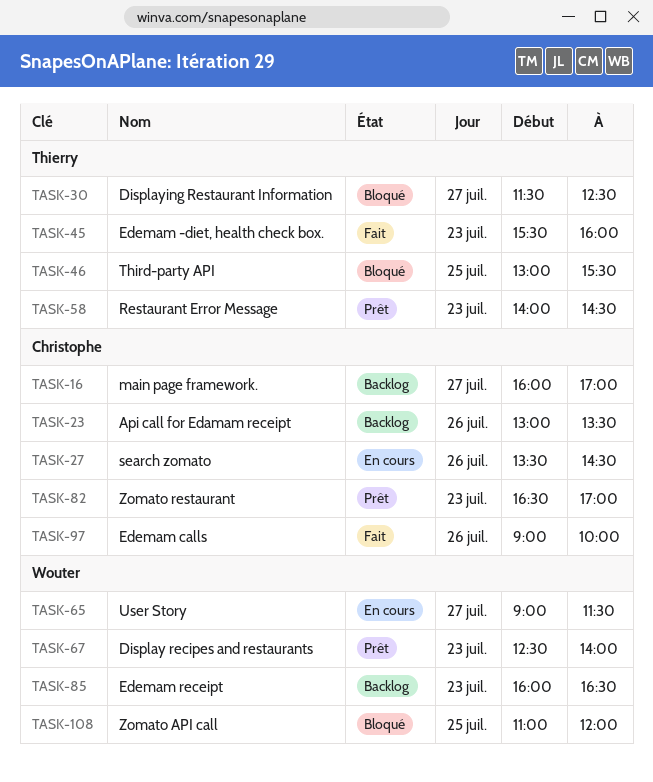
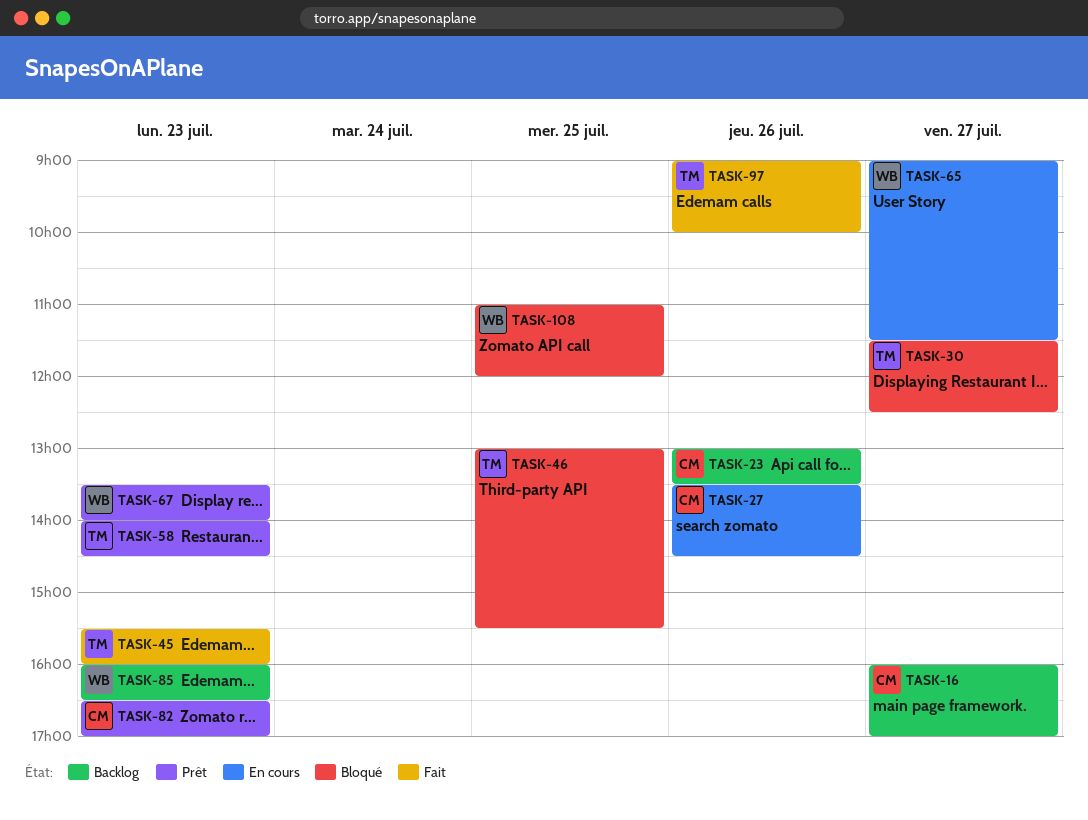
TASK-67, begins: 12:30 -> 13:30
TASK-97, owner: Christophe -> Thierry

